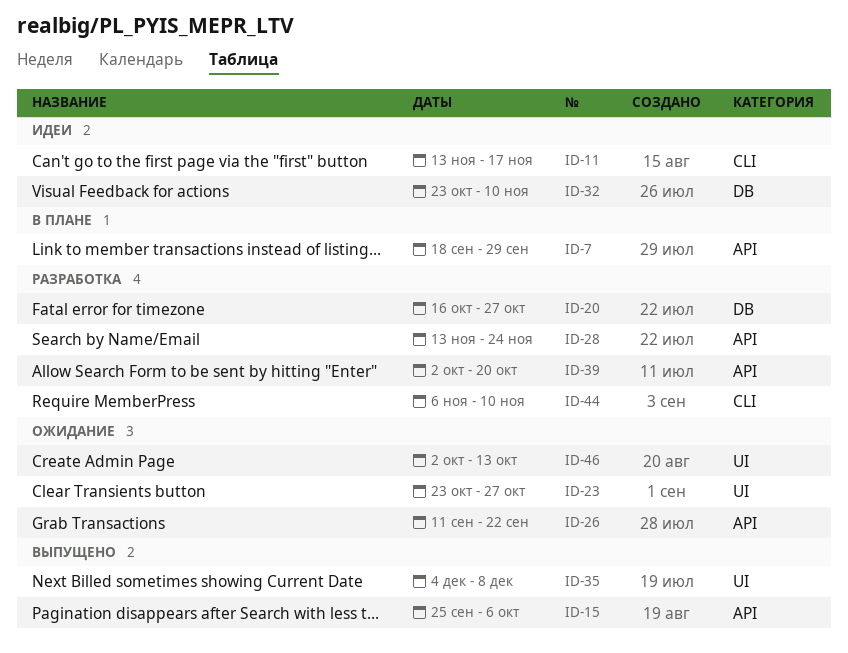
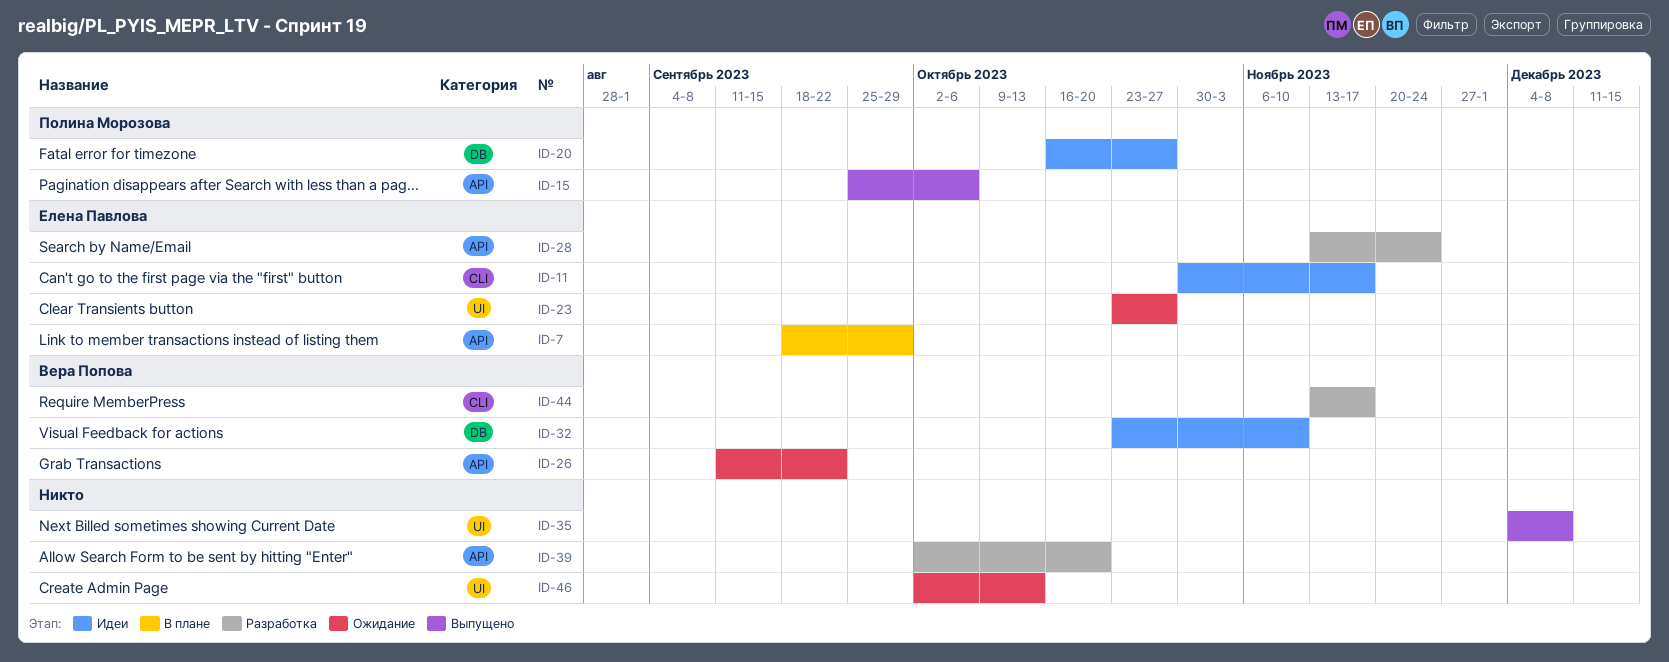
ID-11, start: Nov 13 -> Oct 30
ID-20, status: Разработка -> Идеи
ID-44, start: Nov 6 -> Nov 13
ID-44, due: Nov 10 -> Nov 17

